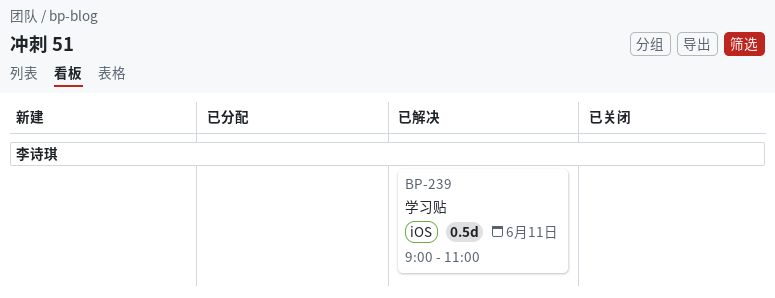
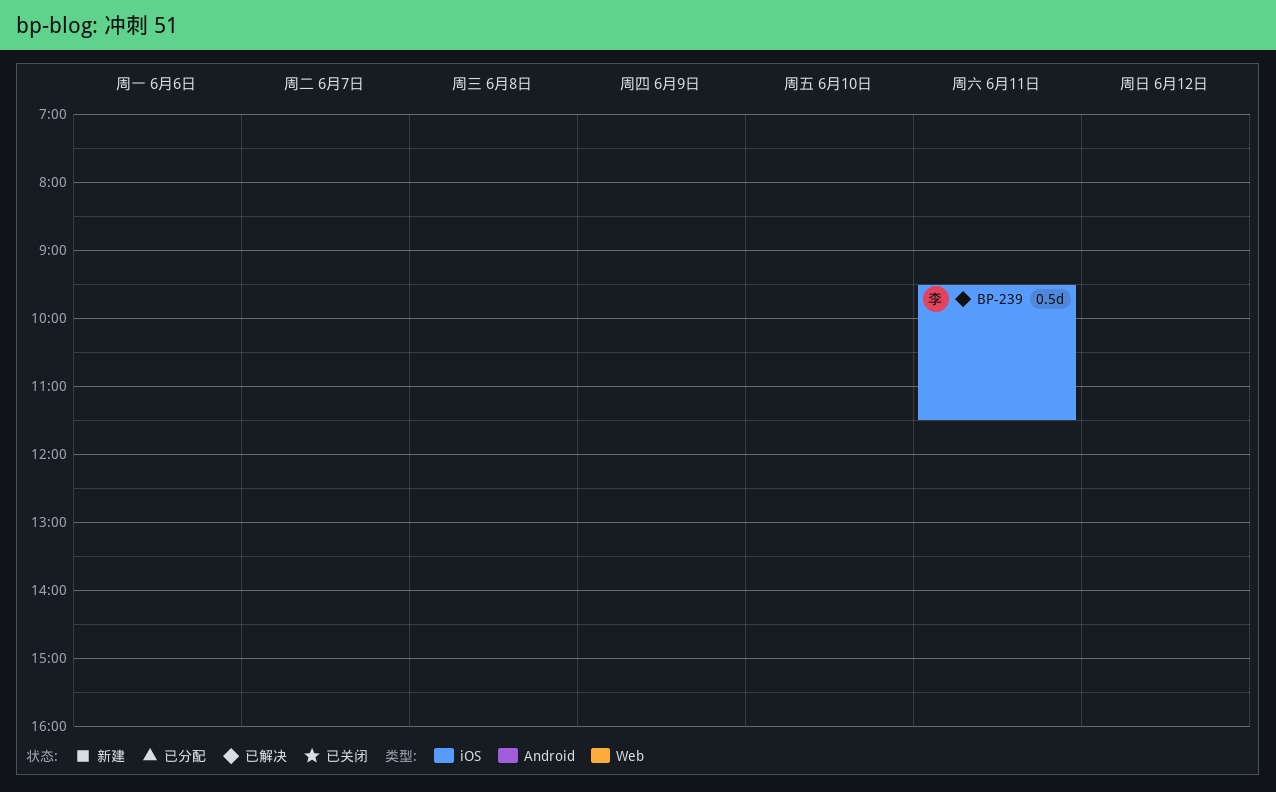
BP-239, begins: 09:00 -> 09:30
BP-239, ends: 11:00 -> 11:30

